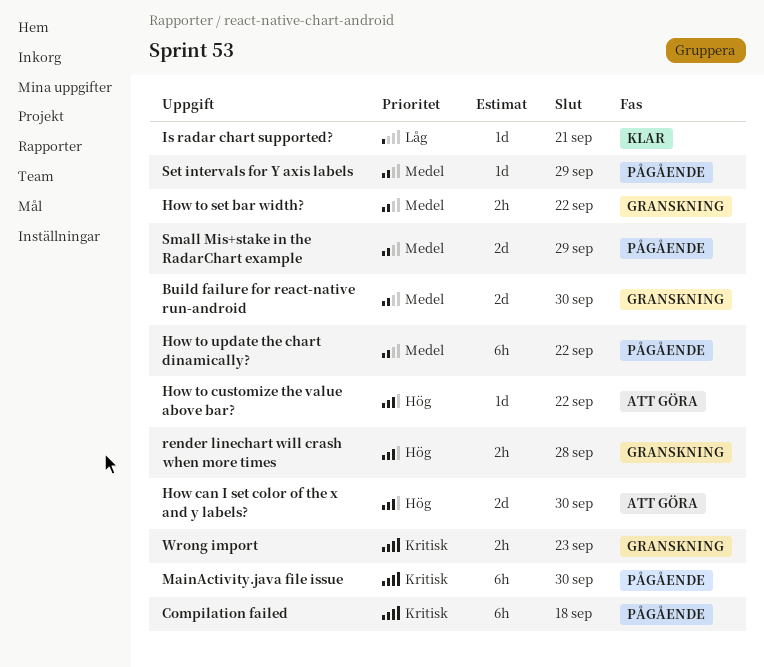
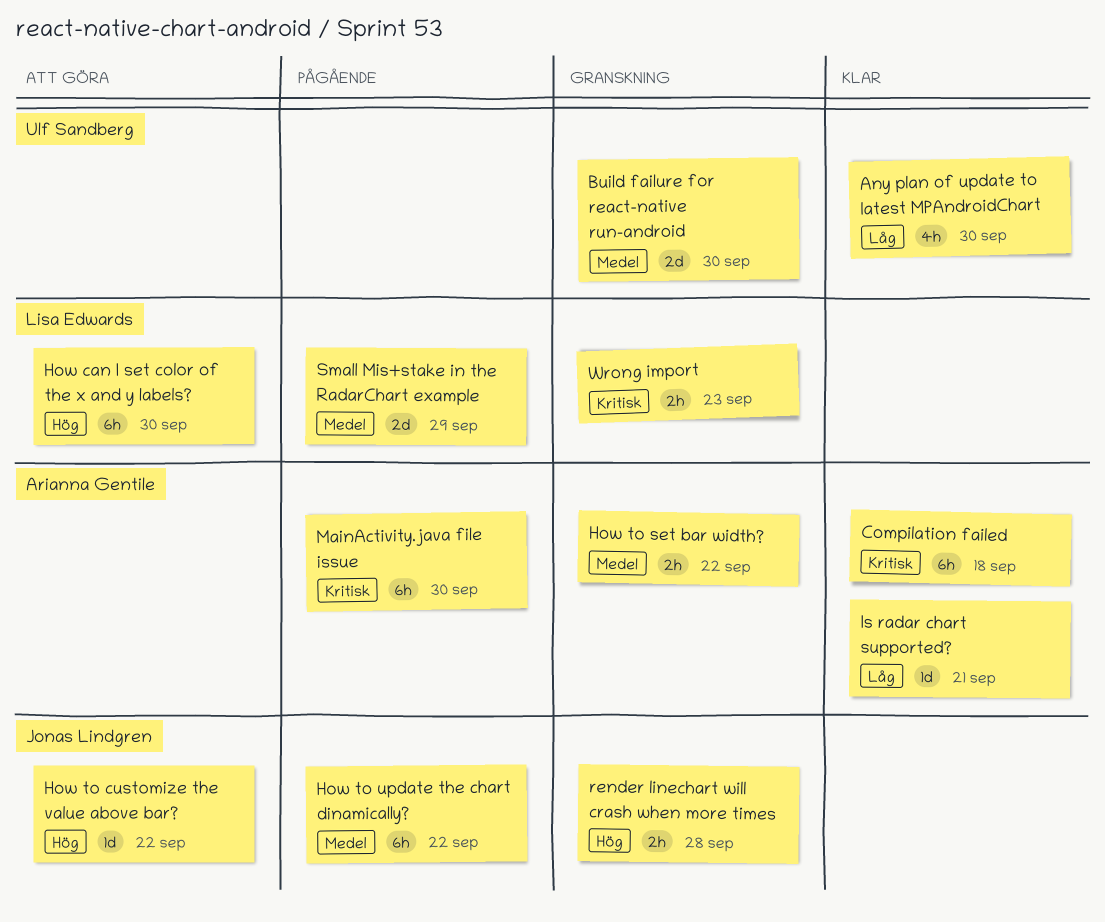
Any plan of update to latest MPAndroidChart: none -> present
Compilation failed, status: Pågående -> Klar
How can I set color of the x and y labels?, estimate: 2d -> 6h
Set intervals for Y axis labels: present -> none

